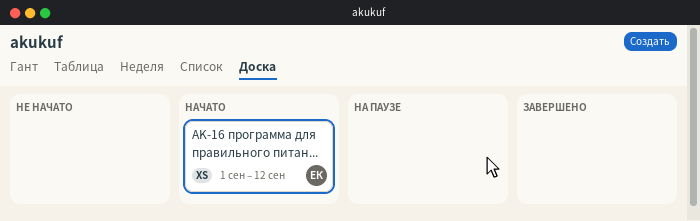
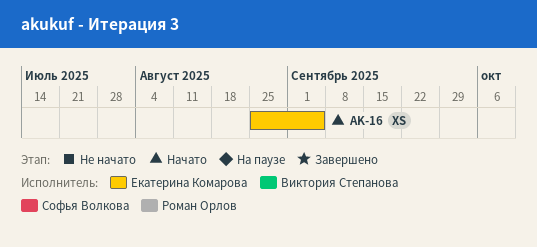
AK-16, start: Sep 1 -> Aug 25
AK-16, due: Sep 12 -> Sep 5

